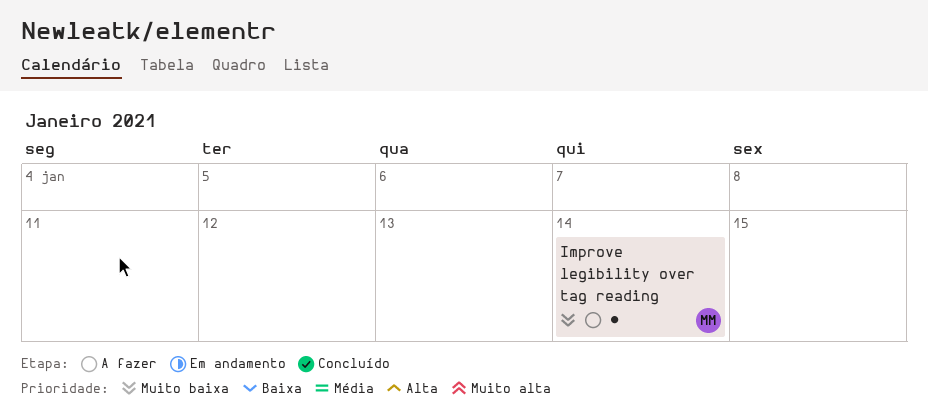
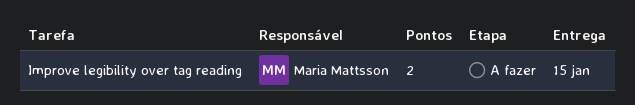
Improve legibility over tag reading, estimate: 1 -> 2
Improve legibility over tag reading, due: Jan 14 -> Jan 15

